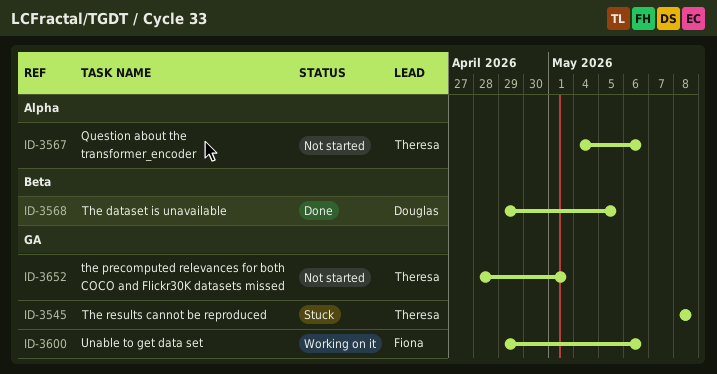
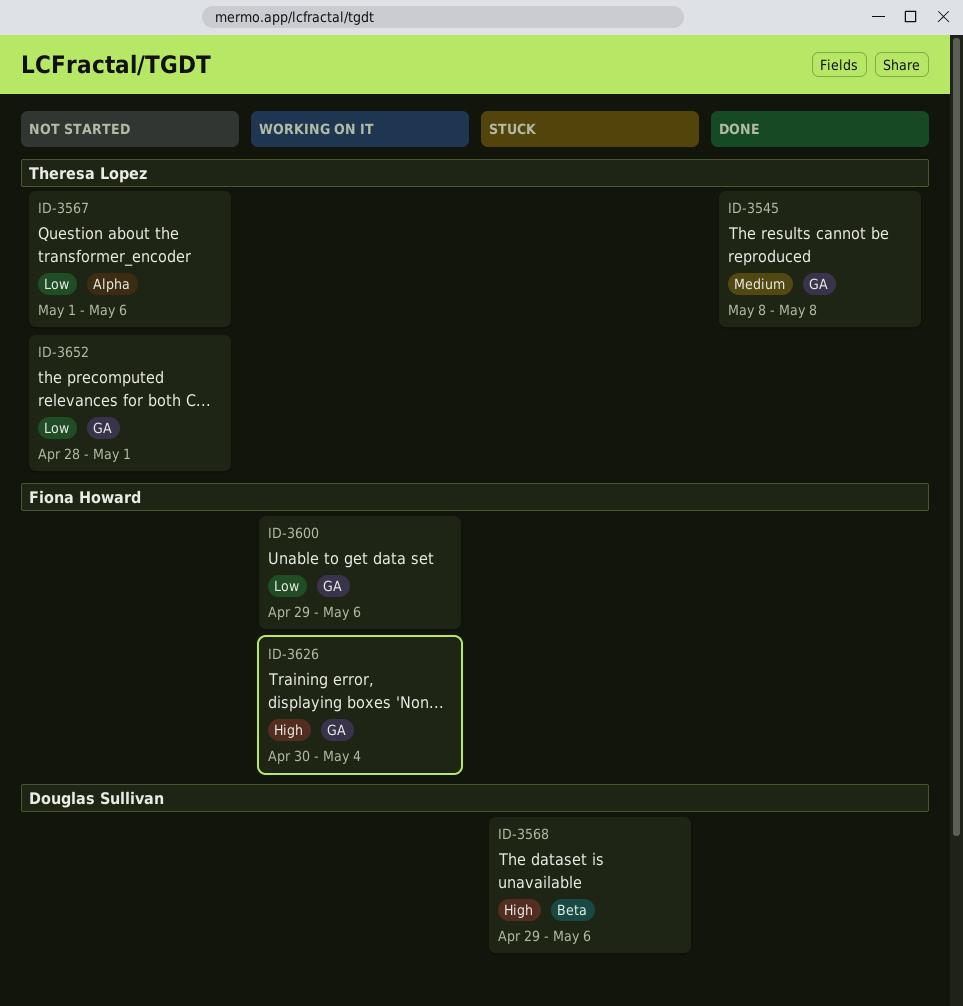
ID-3545, status: Stuck -> Done
ID-3567, start: May 4 -> May 1
ID-3568, status: Done -> Stuck
ID-3568, due: May 5 -> May 6
ID-3626: none -> present

